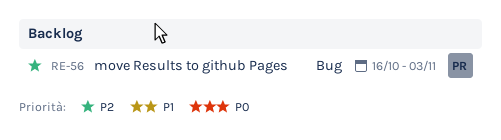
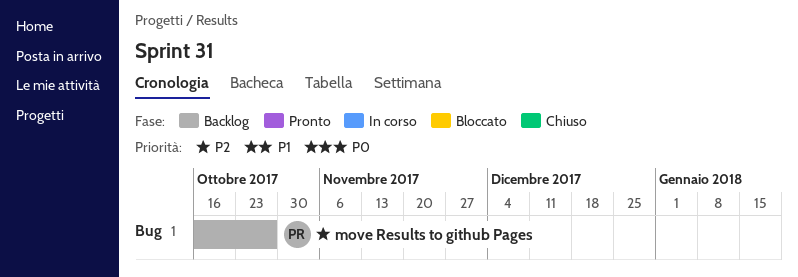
move Results to github Pages, due: Nov 3 -> Oct 27

